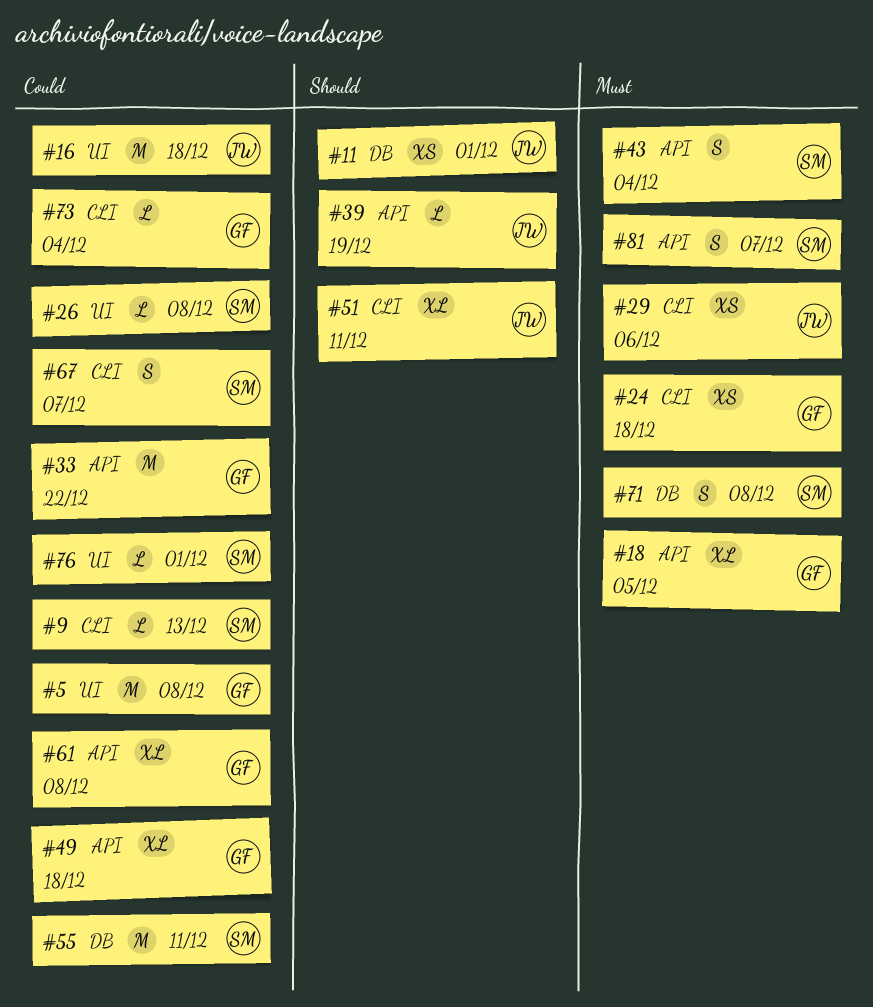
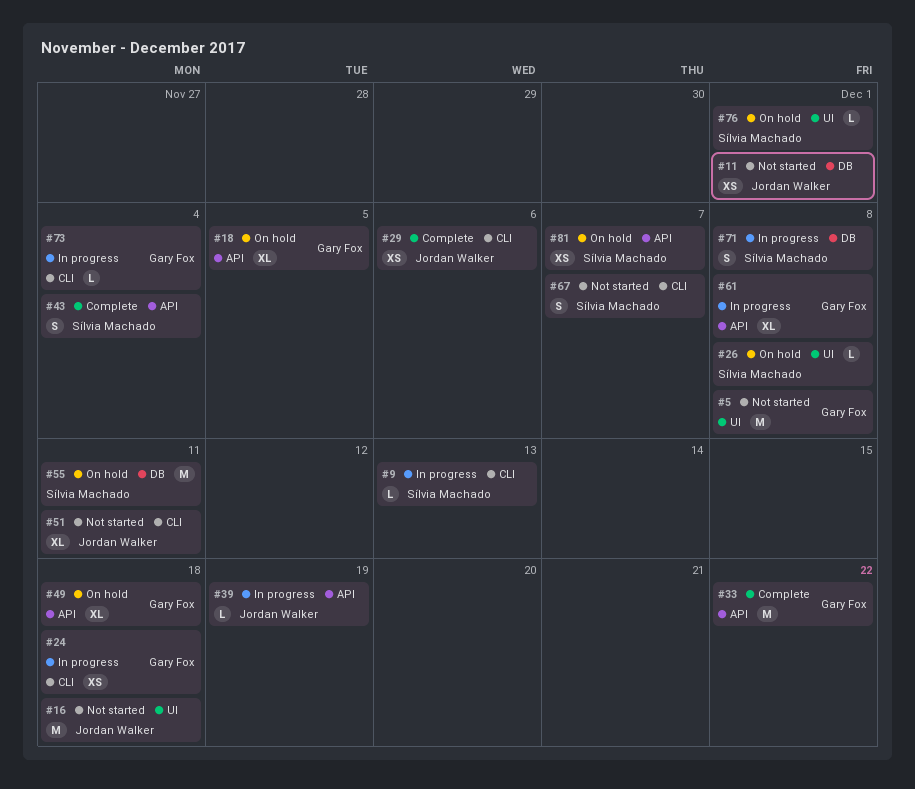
#81, estimate: S -> XS

